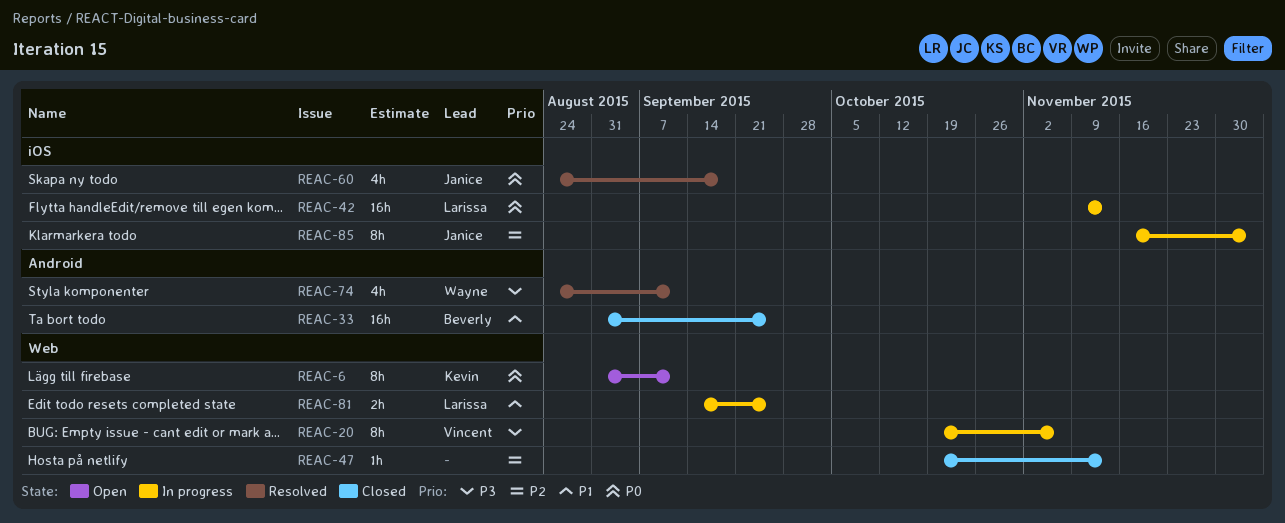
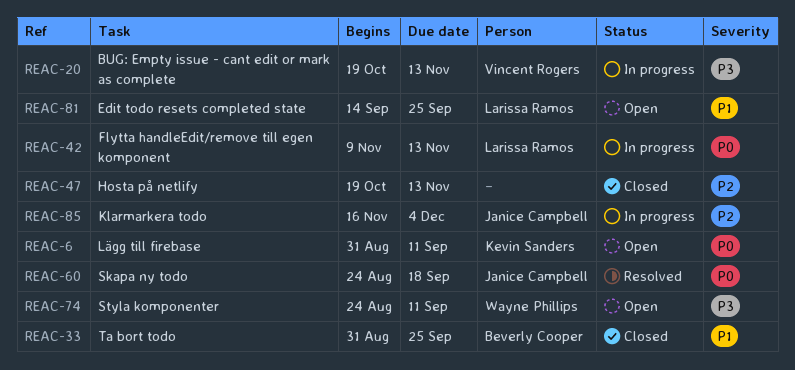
REAC-20, due: Nov 6 -> Nov 13
REAC-74, status: Resolved -> Open
REAC-81, status: In progress -> Open

